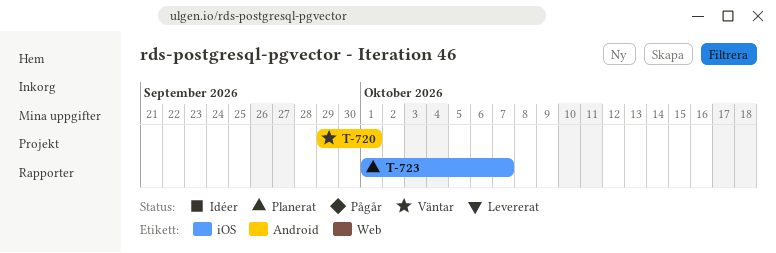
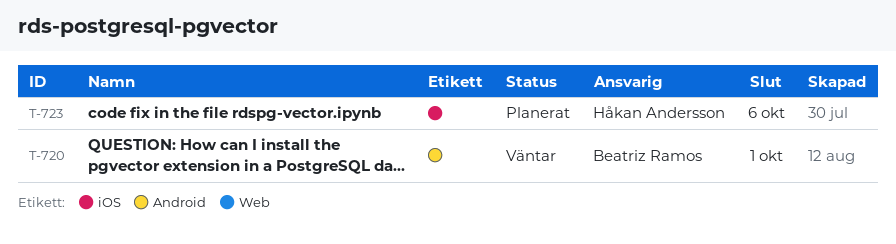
T-723, due: Oct 7 -> Oct 6

